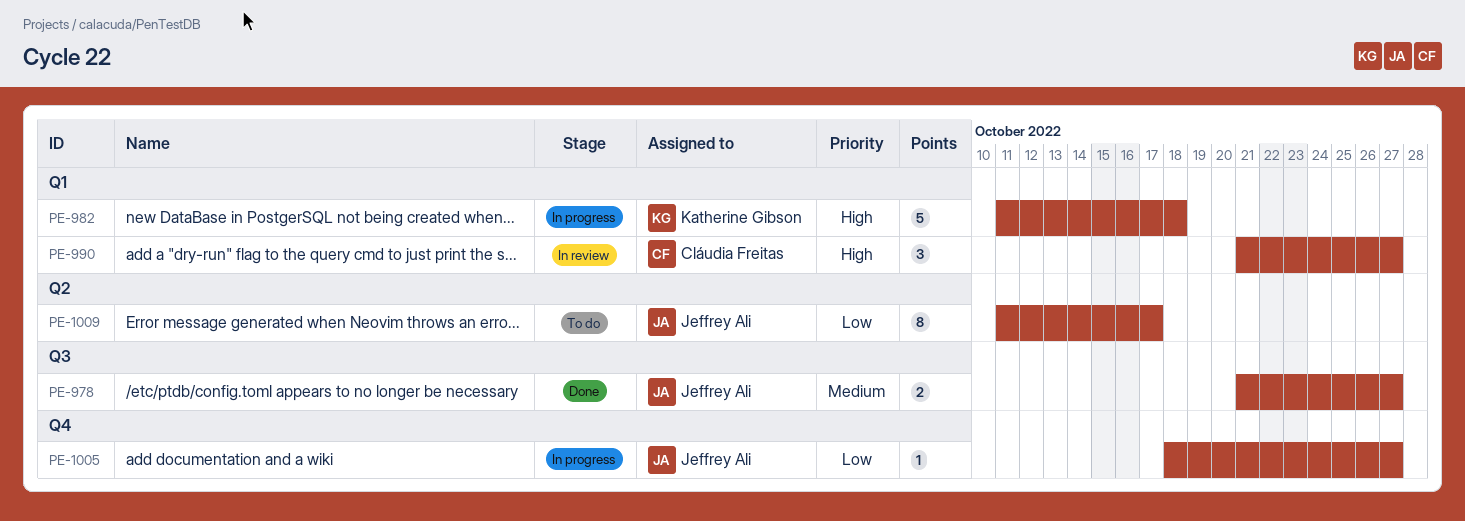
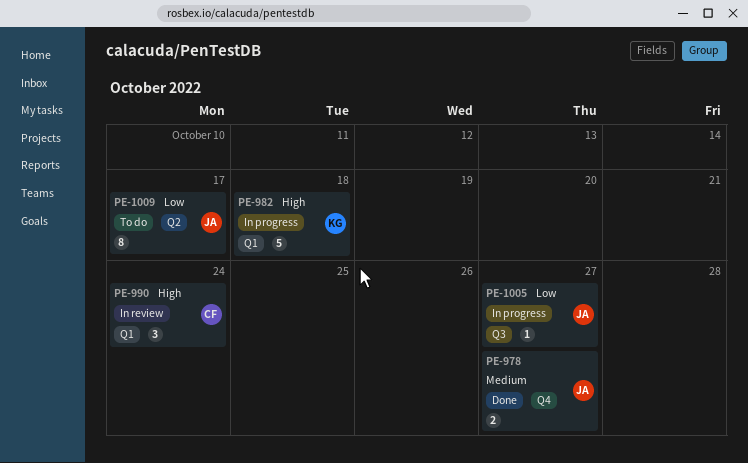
PE-978, label: Q3 -> Q4
PE-990, due: Oct 27 -> Oct 24
PE-1005, label: Q4 -> Q3

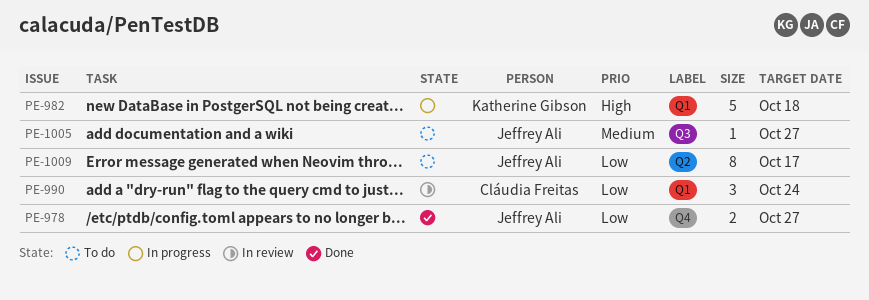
PE-978, priority: Medium -> Low
PE-990, priority: High -> Low
PE-1005, status: In progress -> To do
PE-1005, priority: Low -> Medium

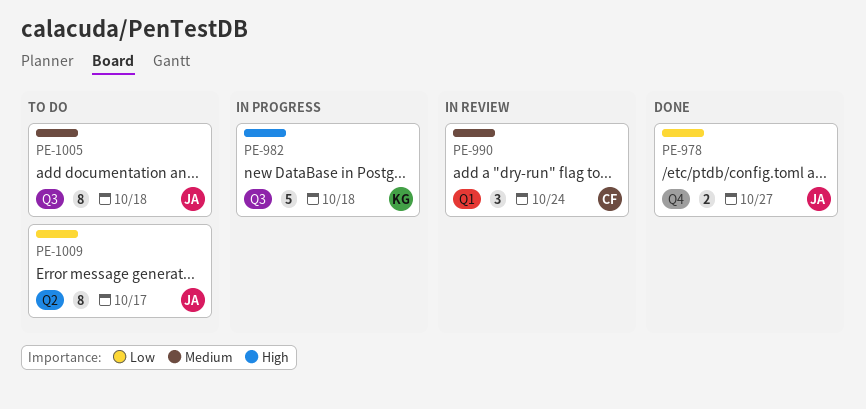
PE-982, label: Q1 -> Q3
PE-990, priority: Low -> Medium
PE-1005, estimate: 1 -> 8
PE-1005, due: Oct 27 -> Oct 18

